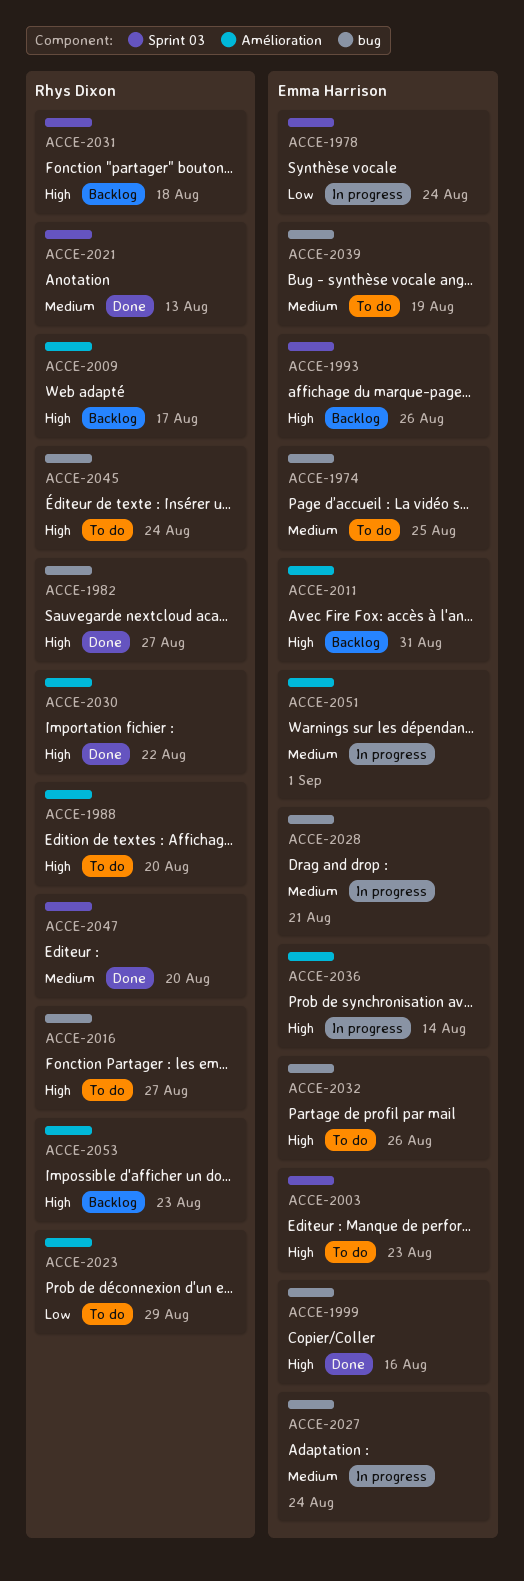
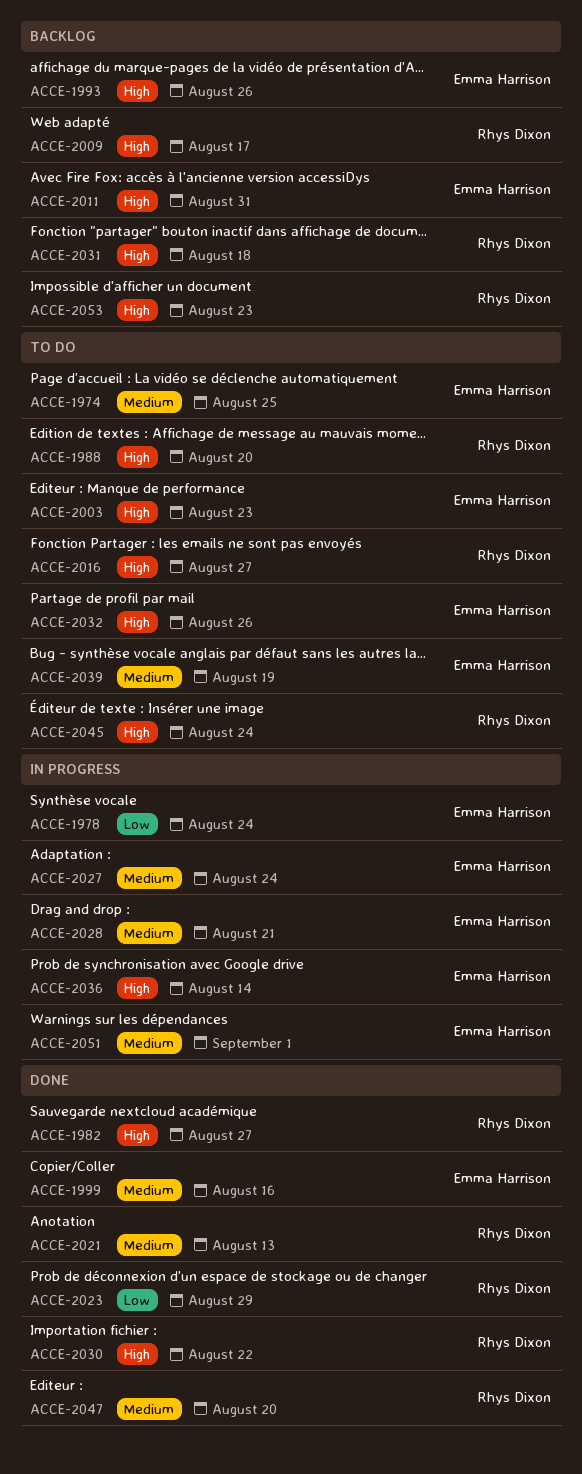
ACCE-1999, priority: High -> Medium
ACCE-2023, status: To do -> Done

